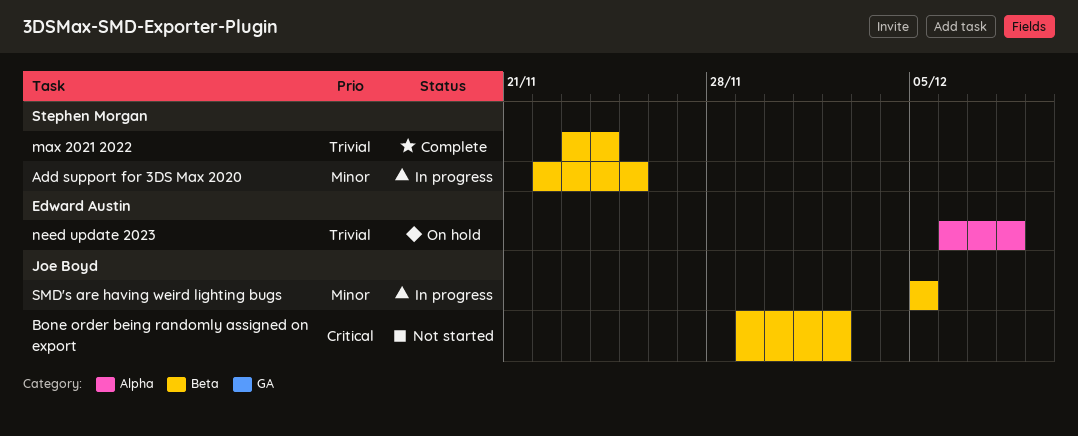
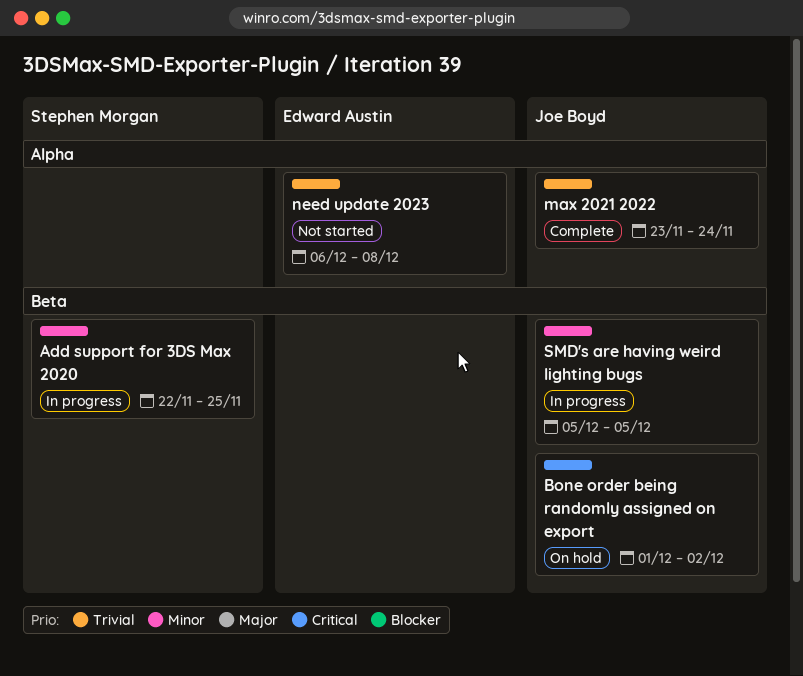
Bone order being randomly assigned on export, status: Not started -> On hold
Bone order being randomly assigned on export, start: Nov 29 -> Dec 1
max 2021 2022, owner: Stephen Morgan -> Joe Boyd
max 2021 2022, label: Beta -> Alpha
need update 2023, status: On hold -> Not started

